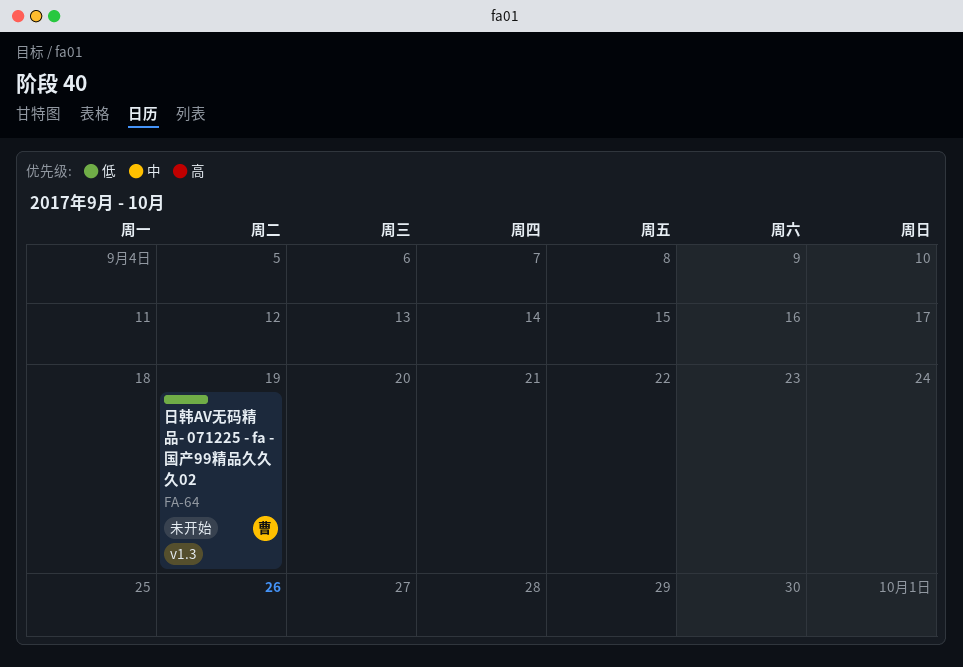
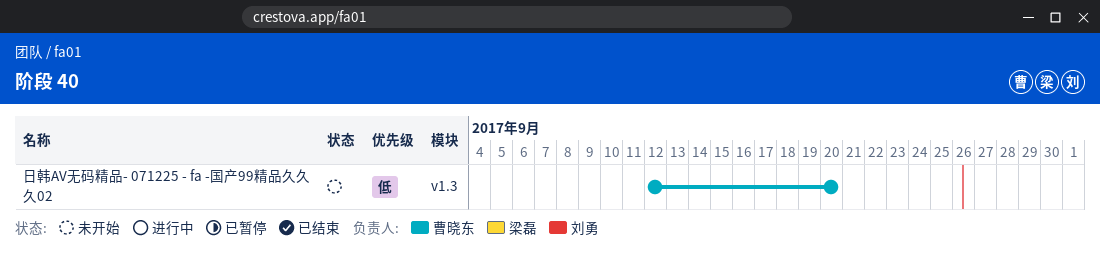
日韩AV无码精品- 071225 - fa -国产99精品久久久02, due: Sep 19 -> Sep 20

